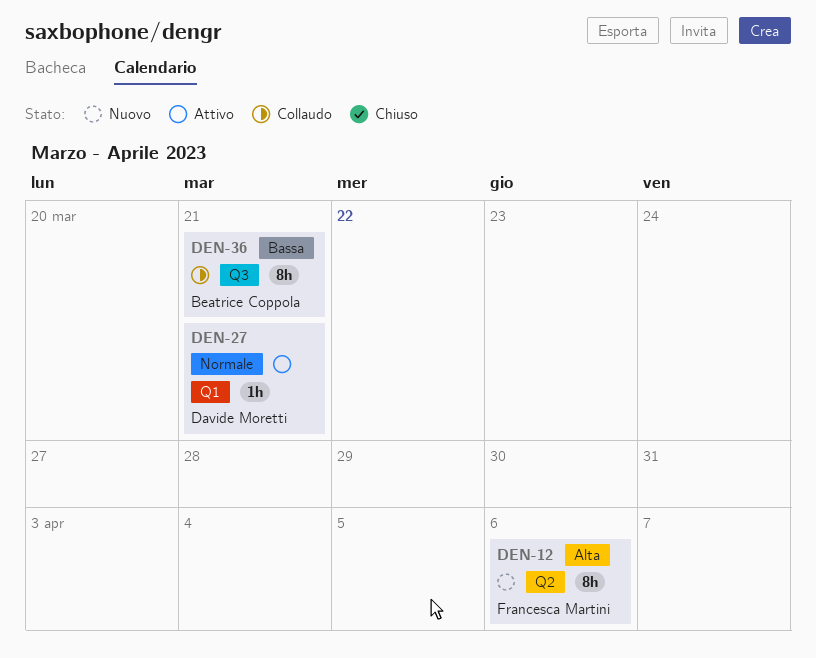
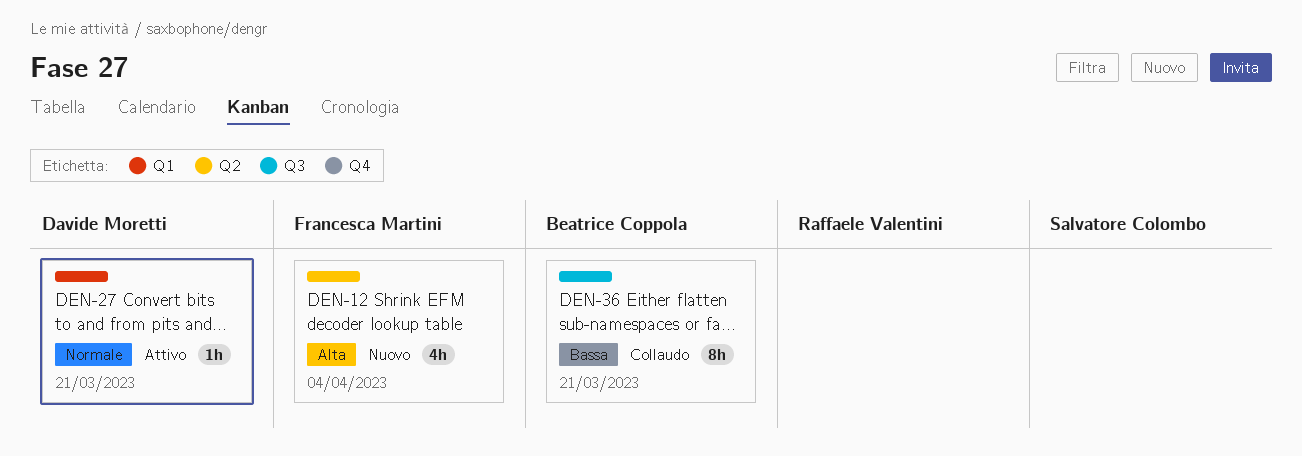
DEN-12, estimate: 8h -> 4h
DEN-12, due: Apr 6 -> Apr 4

